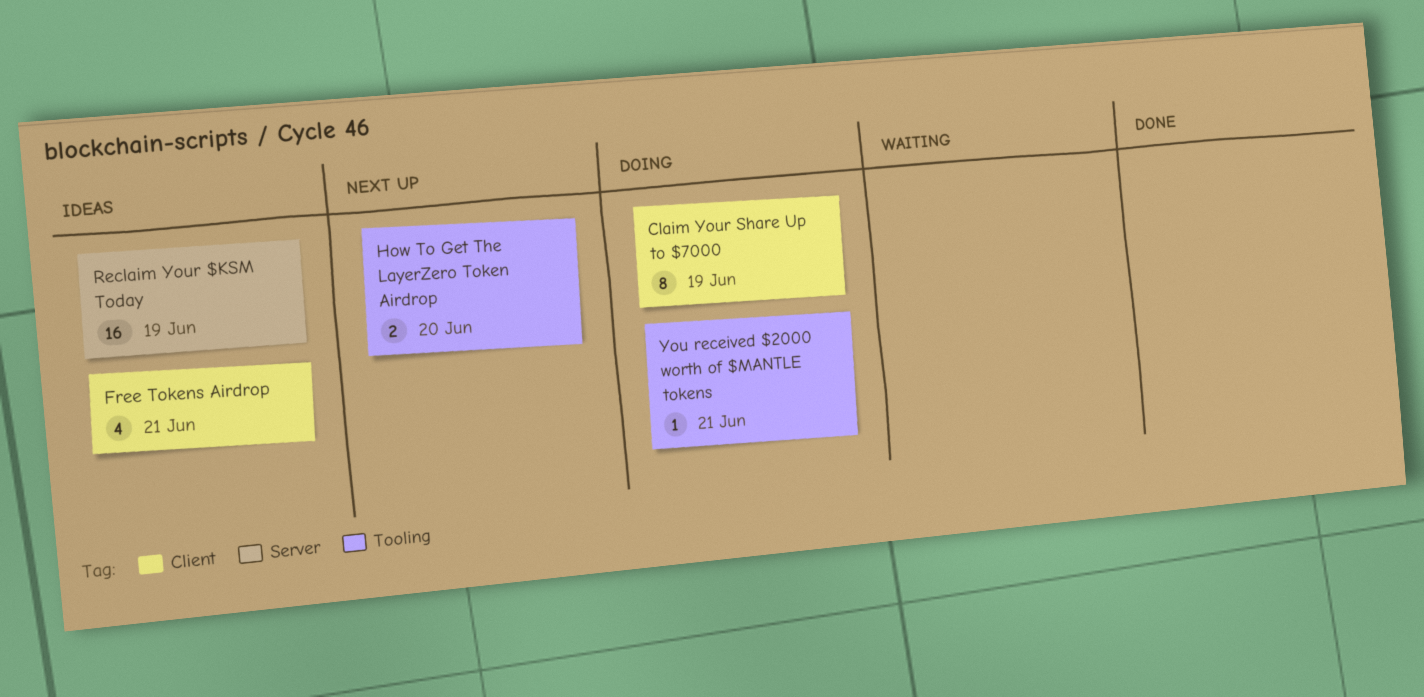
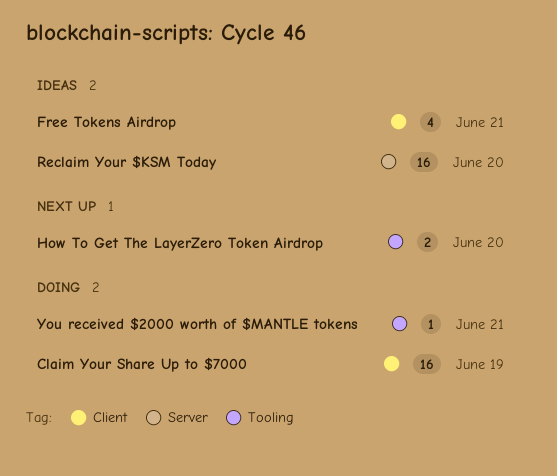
Claim Your Share Up to $7000, estimate: 8 -> 16
Reclaim Your $KSM Today, due: Jun 19 -> Jun 20

